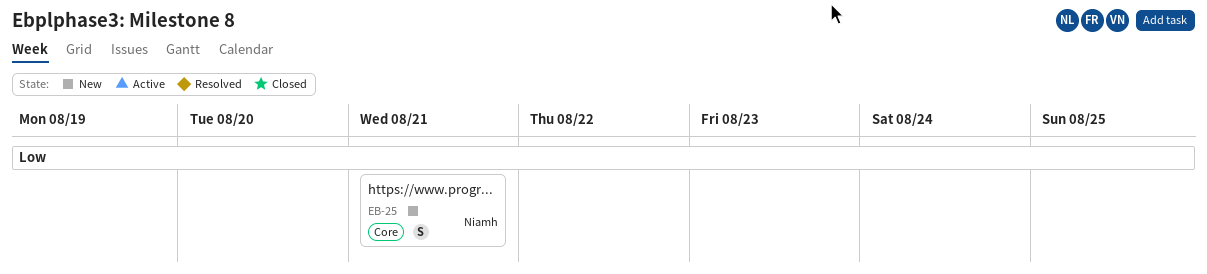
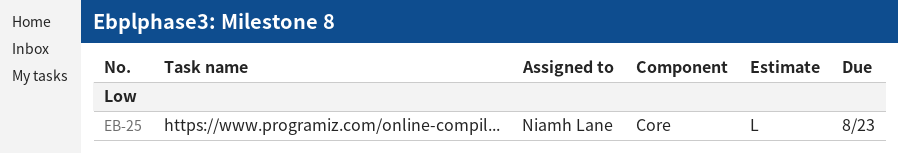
EB-25, estimate: S -> L
EB-25, due: Aug 21 -> Aug 23

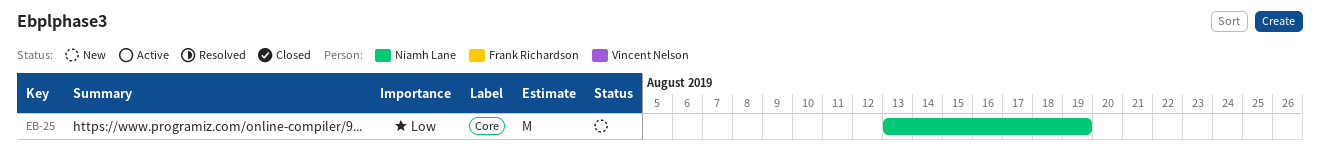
EB-25, estimate: L -> M
EB-25, due: Aug 23 -> Aug 19

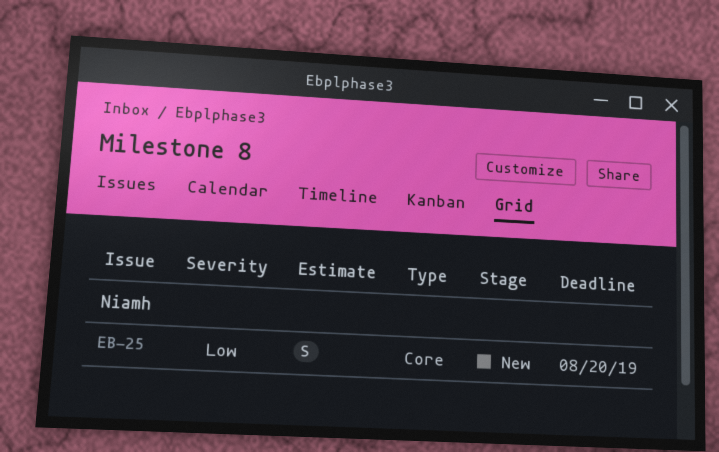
EB-25, estimate: M -> S
EB-25, due: Aug 19 -> Aug 20

